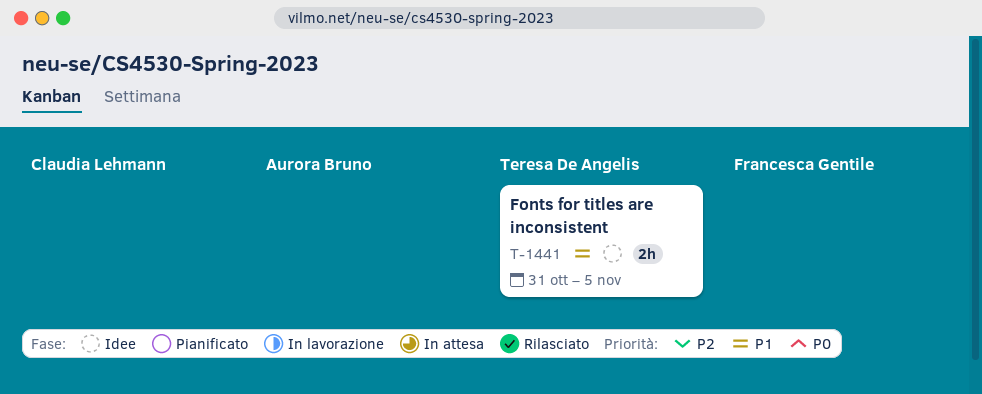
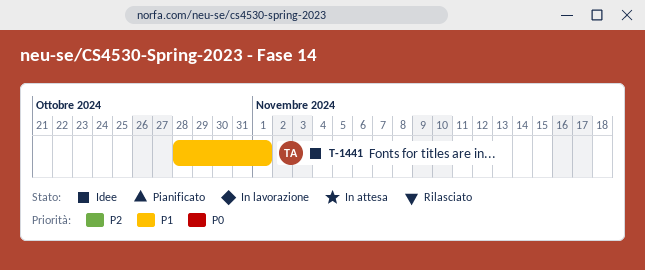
T-1441, start: Oct 31 -> Oct 28
T-1441, due: Nov 5 -> Nov 1

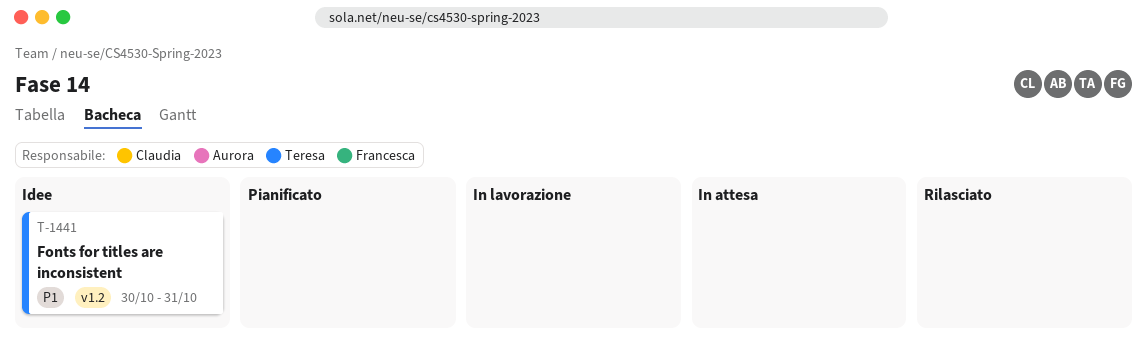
T-1441, start: Oct 28 -> Oct 30
T-1441, due: Nov 1 -> Oct 31

